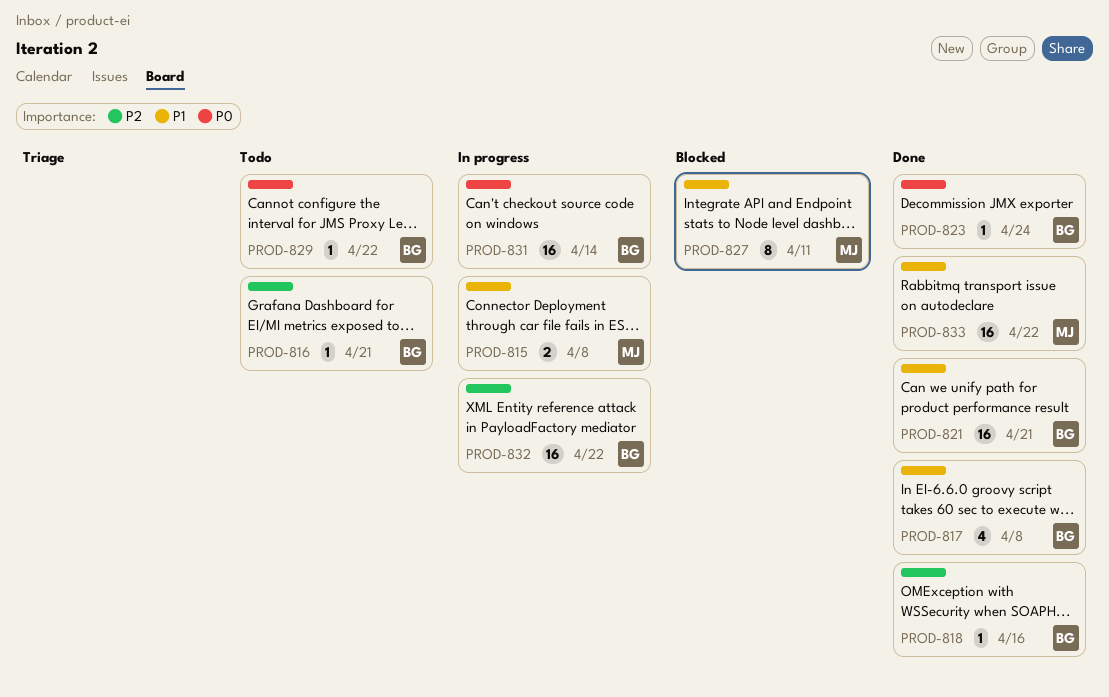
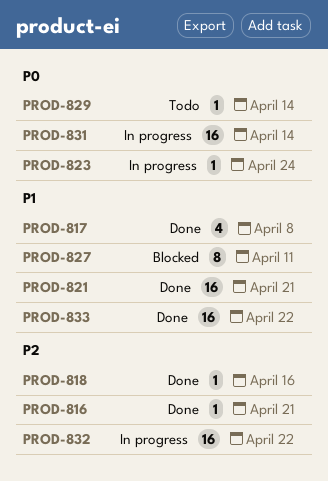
PROD-815: present -> none
PROD-816, status: Todo -> Done
PROD-823, status: Done -> In progress
PROD-829, due: Apr 22 -> Apr 14

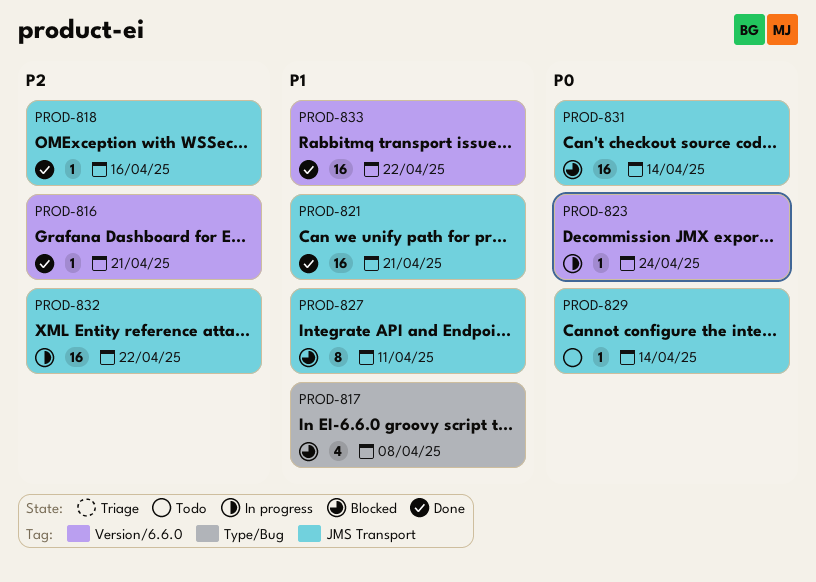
PROD-817, status: Done -> Blocked
PROD-831, status: In progress -> Blocked

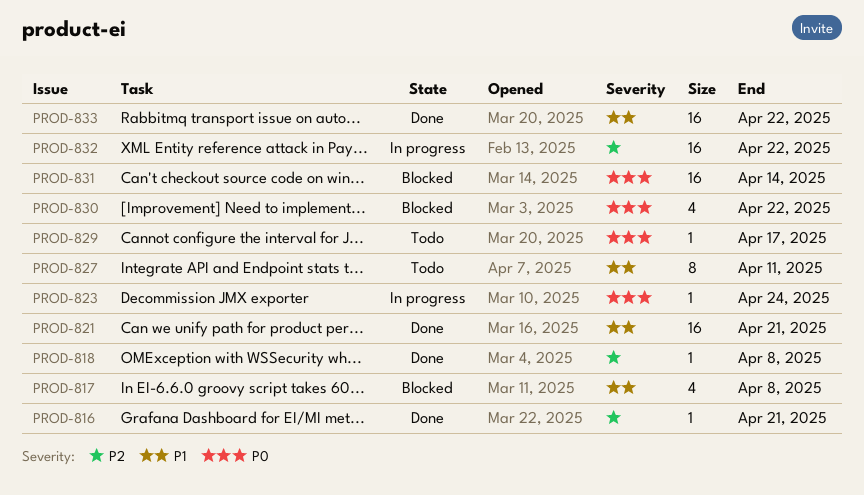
PROD-818, due: Apr 16 -> Apr 8
PROD-827, status: Blocked -> Todo
PROD-829, due: Apr 14 -> Apr 17
PROD-830: none -> present

